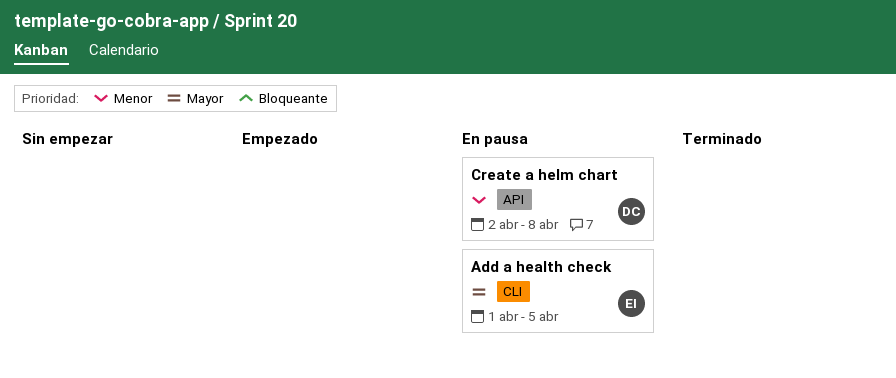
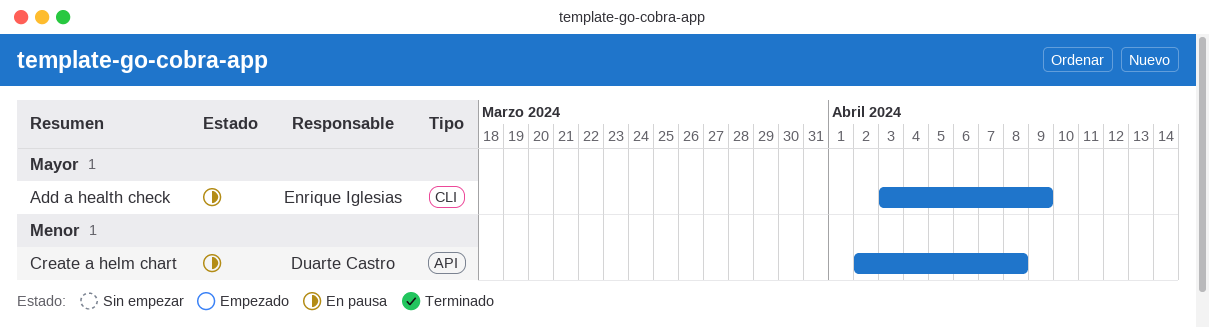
Add a health check, start: Apr 1 -> Apr 3
Add a health check, due: Apr 5 -> Apr 9

